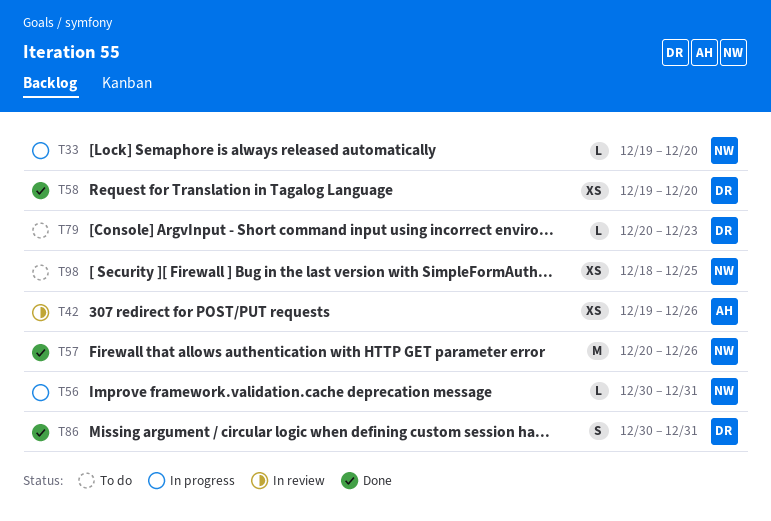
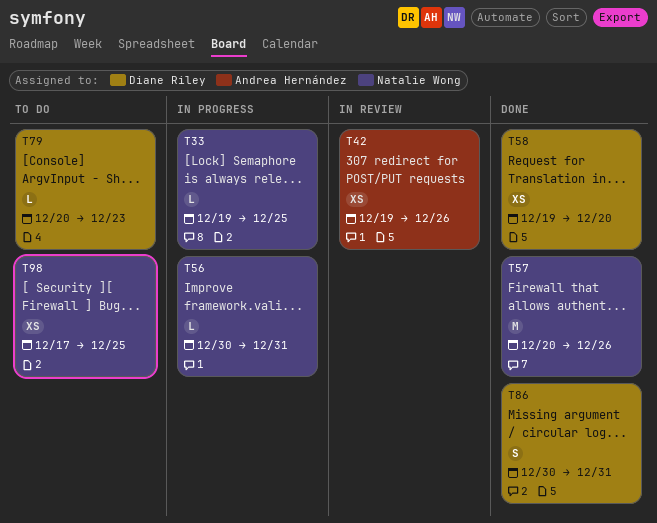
T33, due: Dec 20 -> Dec 25
T98, start: Dec 18 -> Dec 17

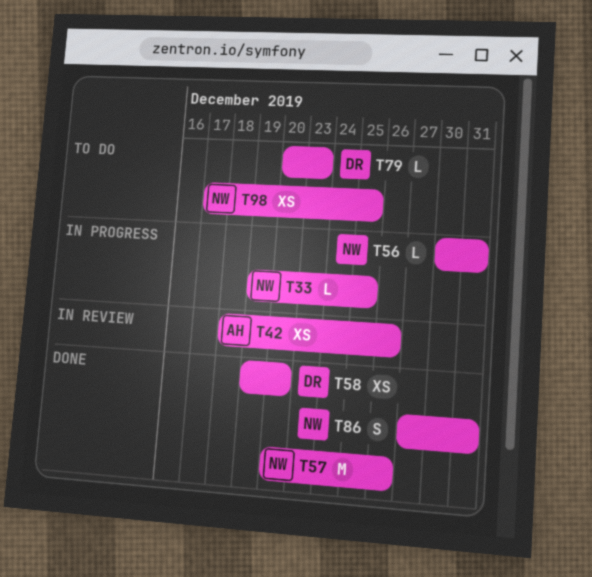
T42, start: Dec 19 -> Dec 18
T86, owner: Diane Riley -> Natalie Wong
T86, start: Dec 30 -> Dec 27

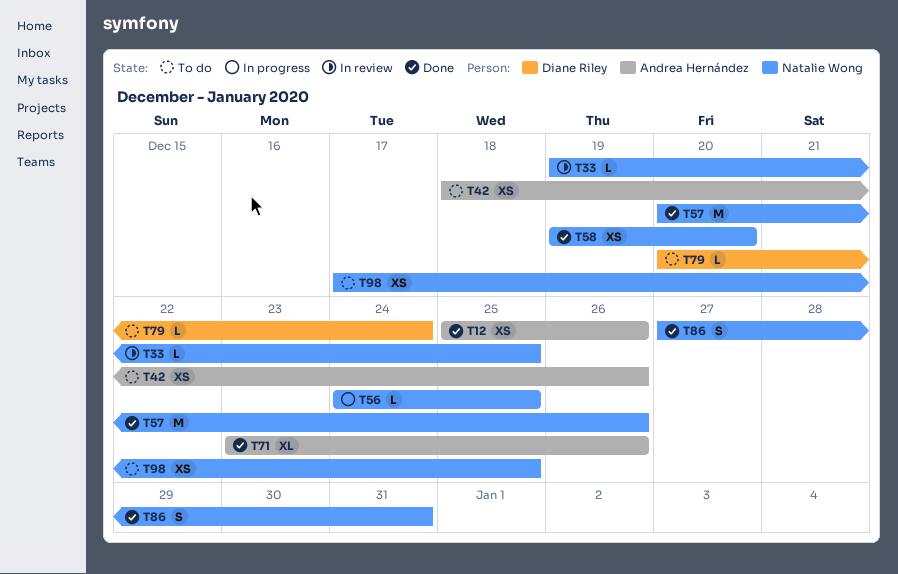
T12: none -> present
T33, status: In progress -> In review
T42, status: In review -> To do
T56, start: Dec 30 -> Dec 24
T56, due: Dec 31 -> Dec 25
T58, owner: Diane Riley -> Natalie Wong
T71: none -> present
T79, due: Dec 23 -> Dec 24

